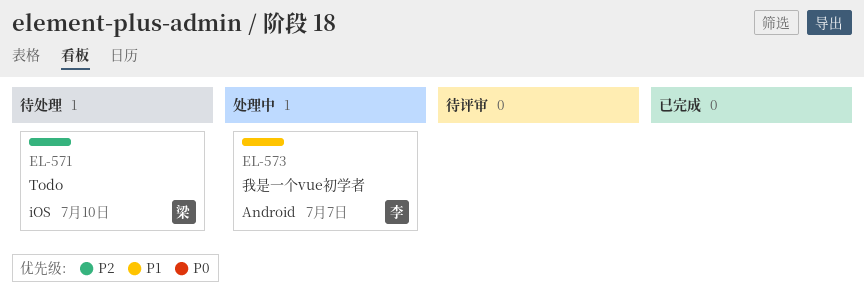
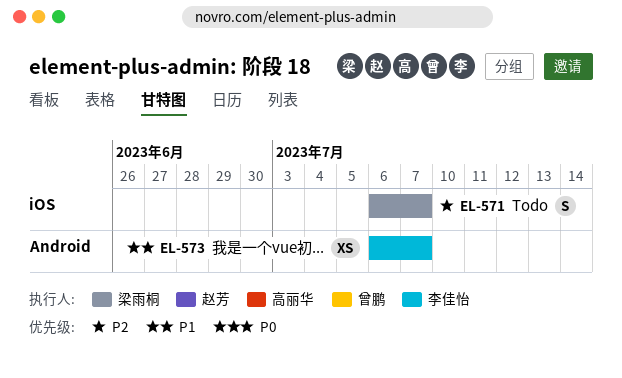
EL-571, due: Jul 10 -> Jul 7

